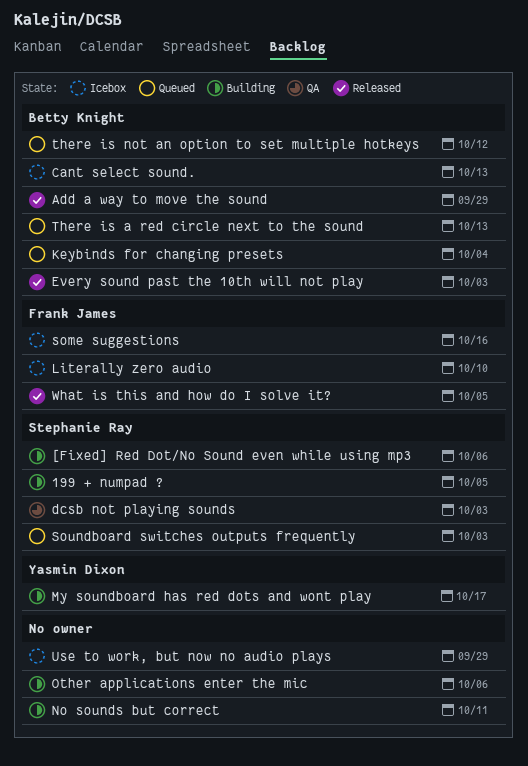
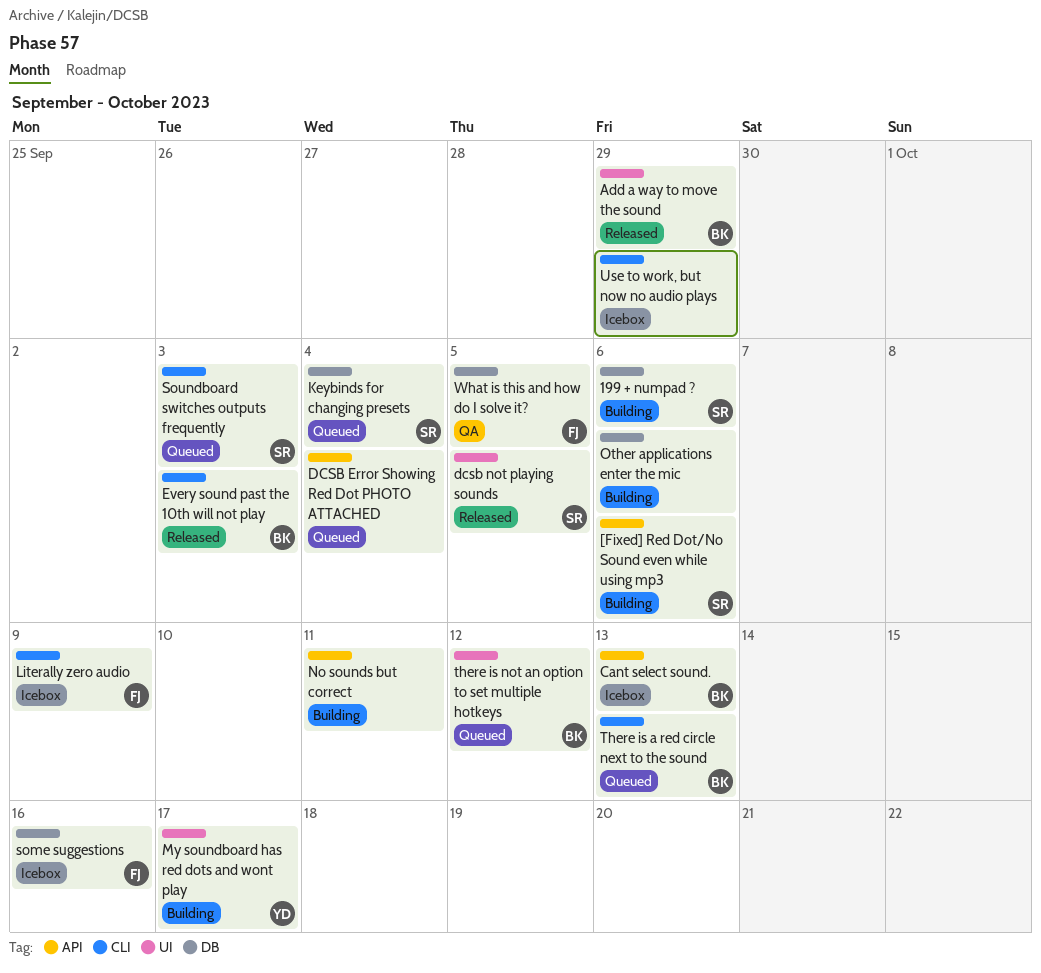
199 + numpad ?, due: Oct 5 -> Oct 6
DCSB Error Showing Red Dot PHOTO ATTACHED: none -> present
dcsb not playing sounds, status: QA -> Released
dcsb not playing sounds, due: Oct 3 -> Oct 5
Keybinds for changing presets, owner: Betty Knight -> Stephanie Ray
Literally zero audio, due: Oct 10 -> Oct 9
What is this and how do I solve it?, status: Released -> QA

